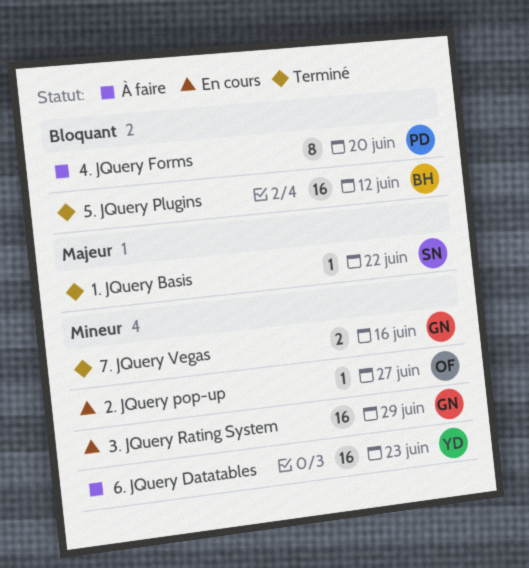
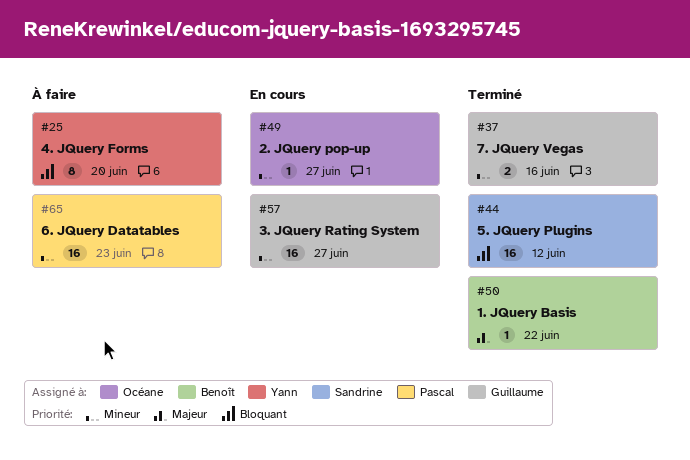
1. JQuery Basis, owner: Sandrine -> Benoît
3. JQuery Rating System, due: Jun 29 -> Jun 27
4. JQuery Forms, owner: Pascal -> Yann
5. JQuery Plugins, owner: Benoît -> Sandrine
6. JQuery Datatables, owner: Yann -> Pascal

